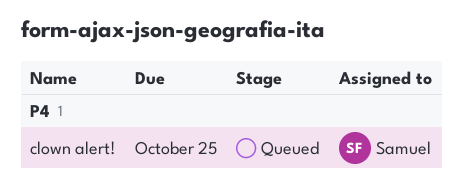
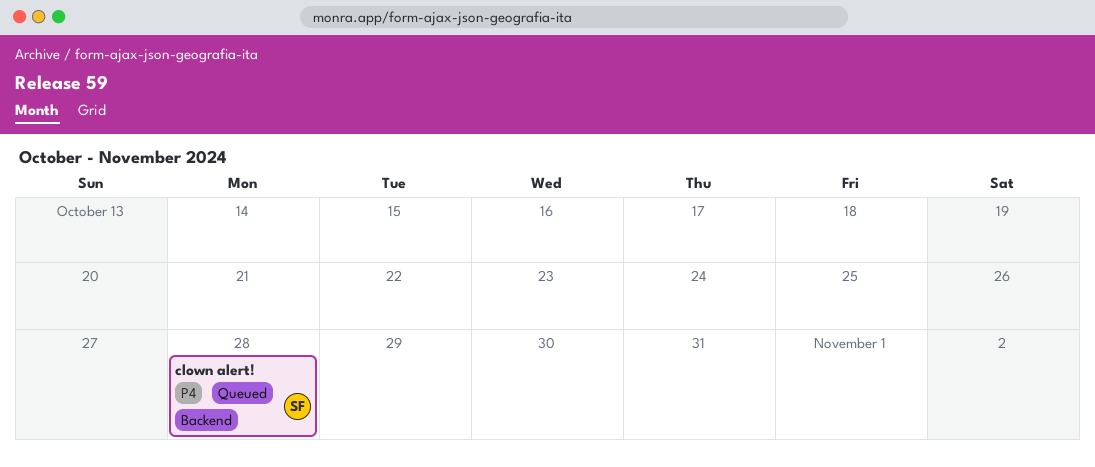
clown alert!, due: Oct 25 -> Oct 28

